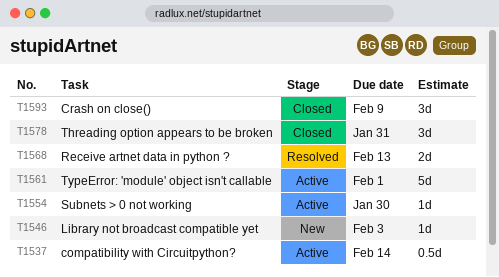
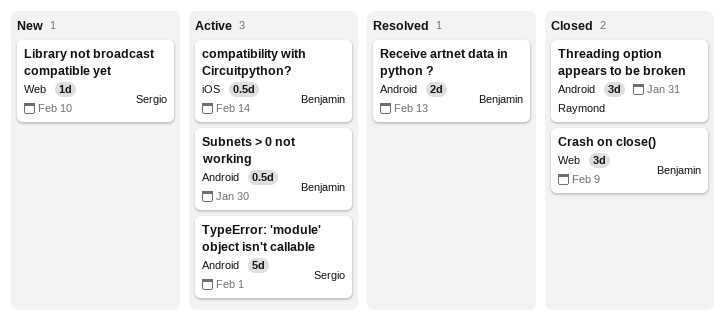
Library not broadcast compatible yet, due: Feb 3 -> Feb 10
Subnets > 0 not working, estimate: 1d -> 0.5d

